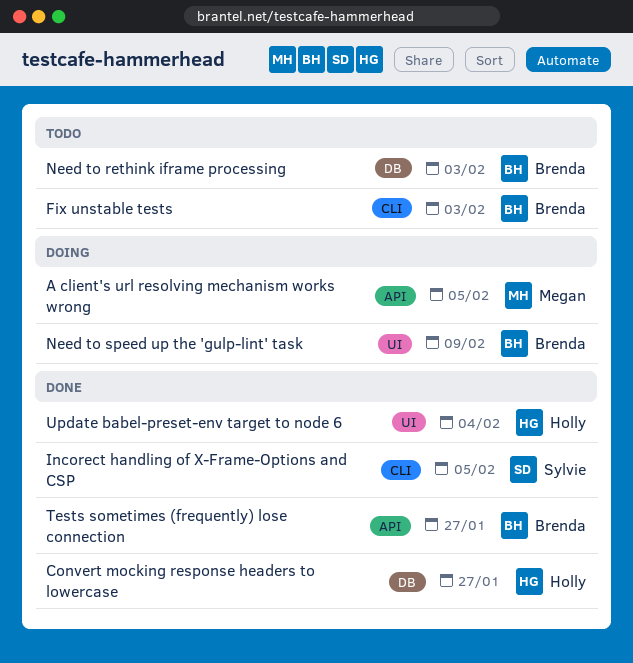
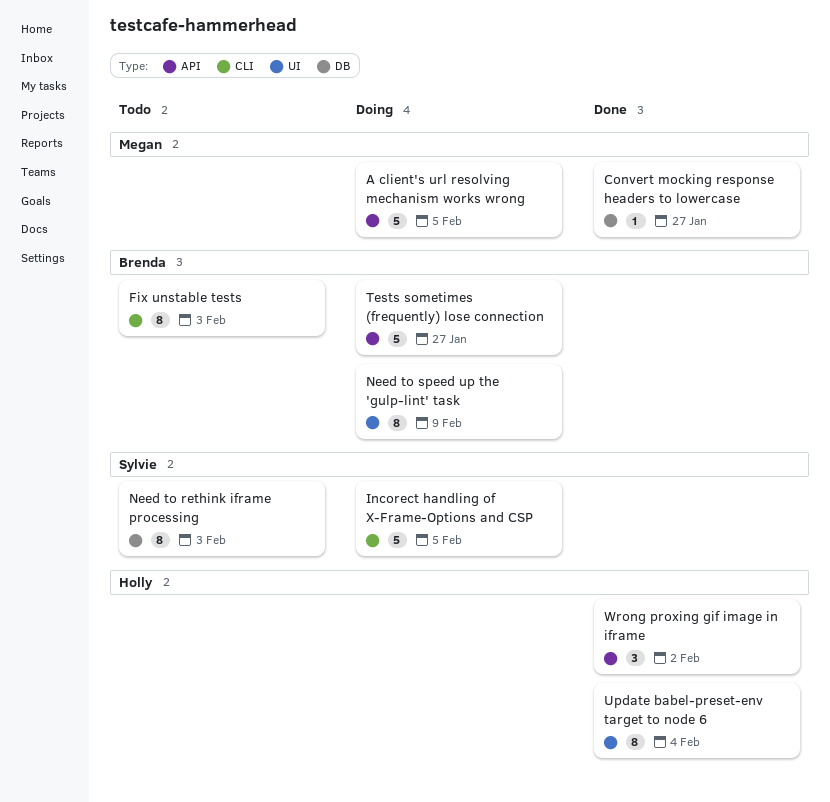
Convert mocking response headers to lowercase, owner: Holly -> Megan
Incorect handling of X-Frame-Options and CSP, status: Done -> Doing
Need to rethink iframe processing, owner: Brenda -> Sylvie
Tests sometimes (frequently) lose connection, status: Done -> Doing
Wrong proxing gif image in iframe: none -> present

